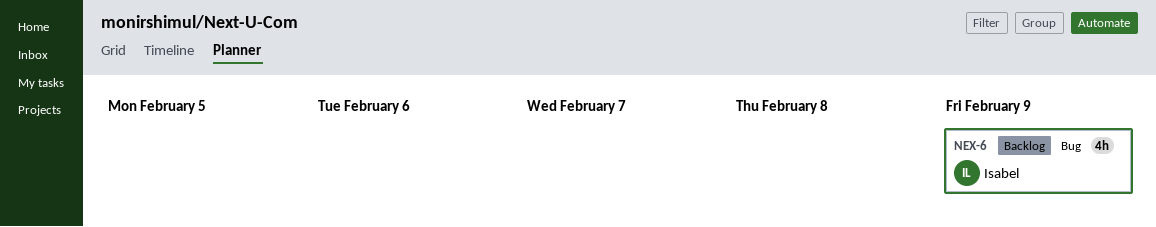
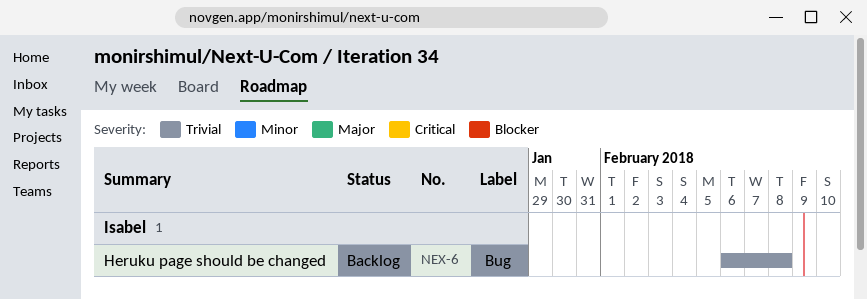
NEX-6, due: Feb 9 -> Feb 8

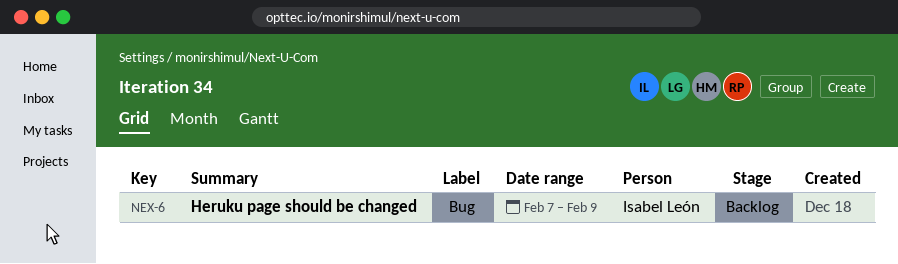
NEX-6, start: Feb 6 -> Feb 7
NEX-6, due: Feb 8 -> Feb 9

